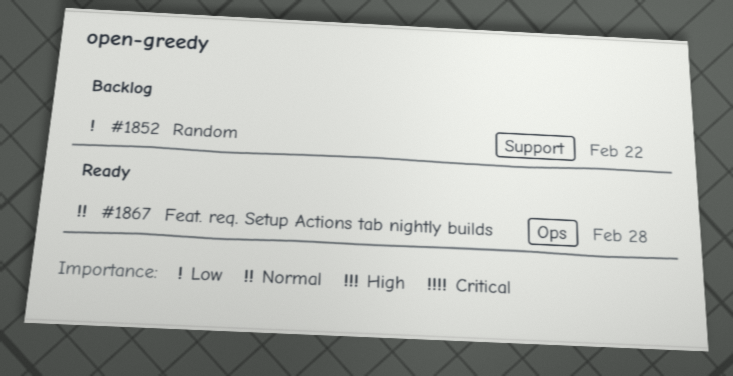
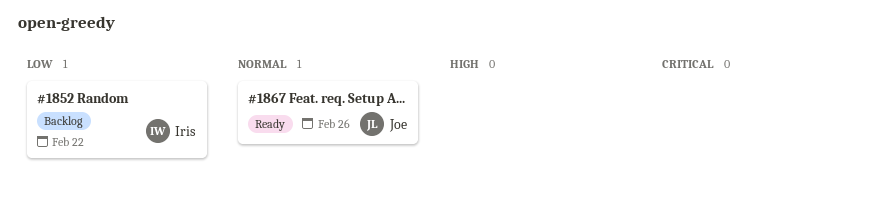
#1867, due: Feb 28 -> Feb 26

